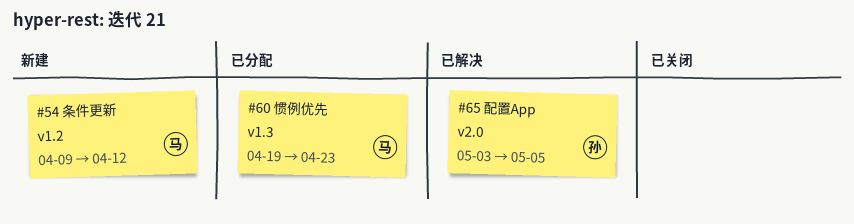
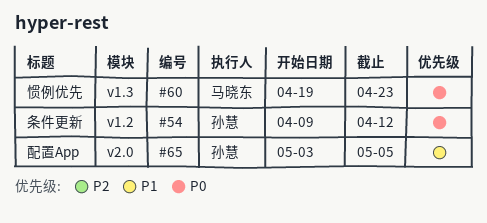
#54, owner: 马晓东 -> 孙慧

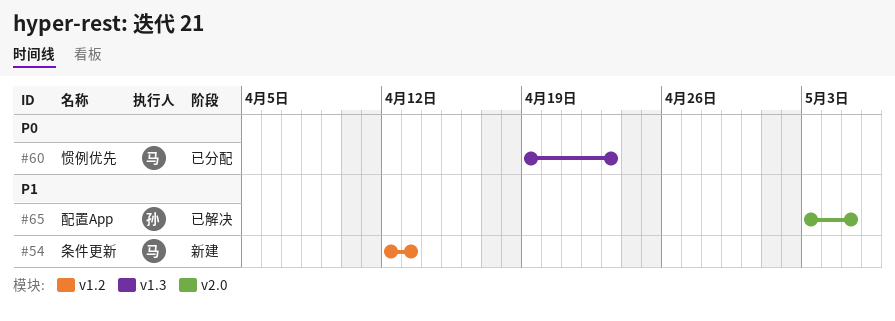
#54, owner: 孙慧 -> 马晓东
#54, priority: P0 -> P1
#54, start: Apr 9 -> Apr 12
#54, due: Apr 12 -> Apr 13

